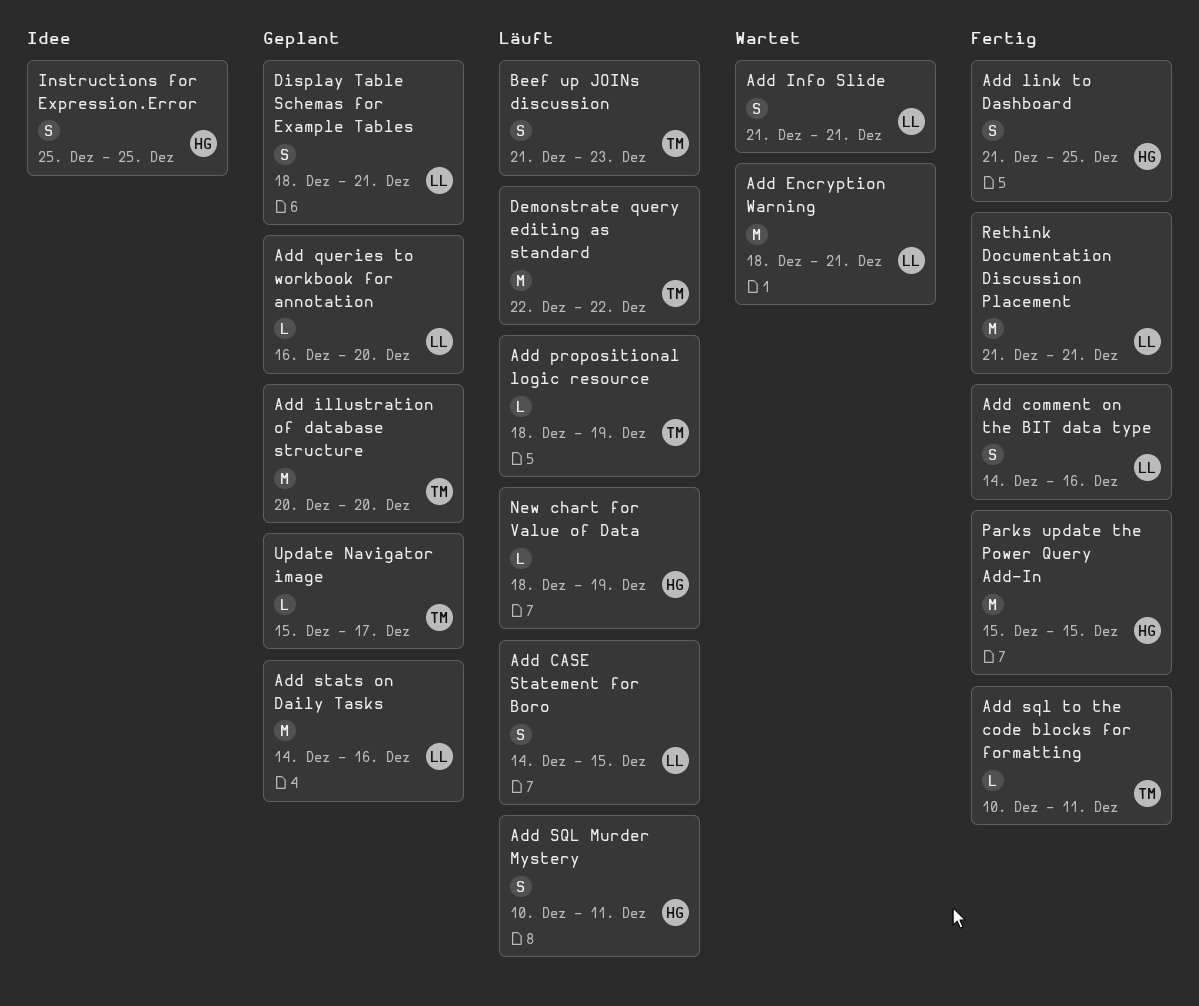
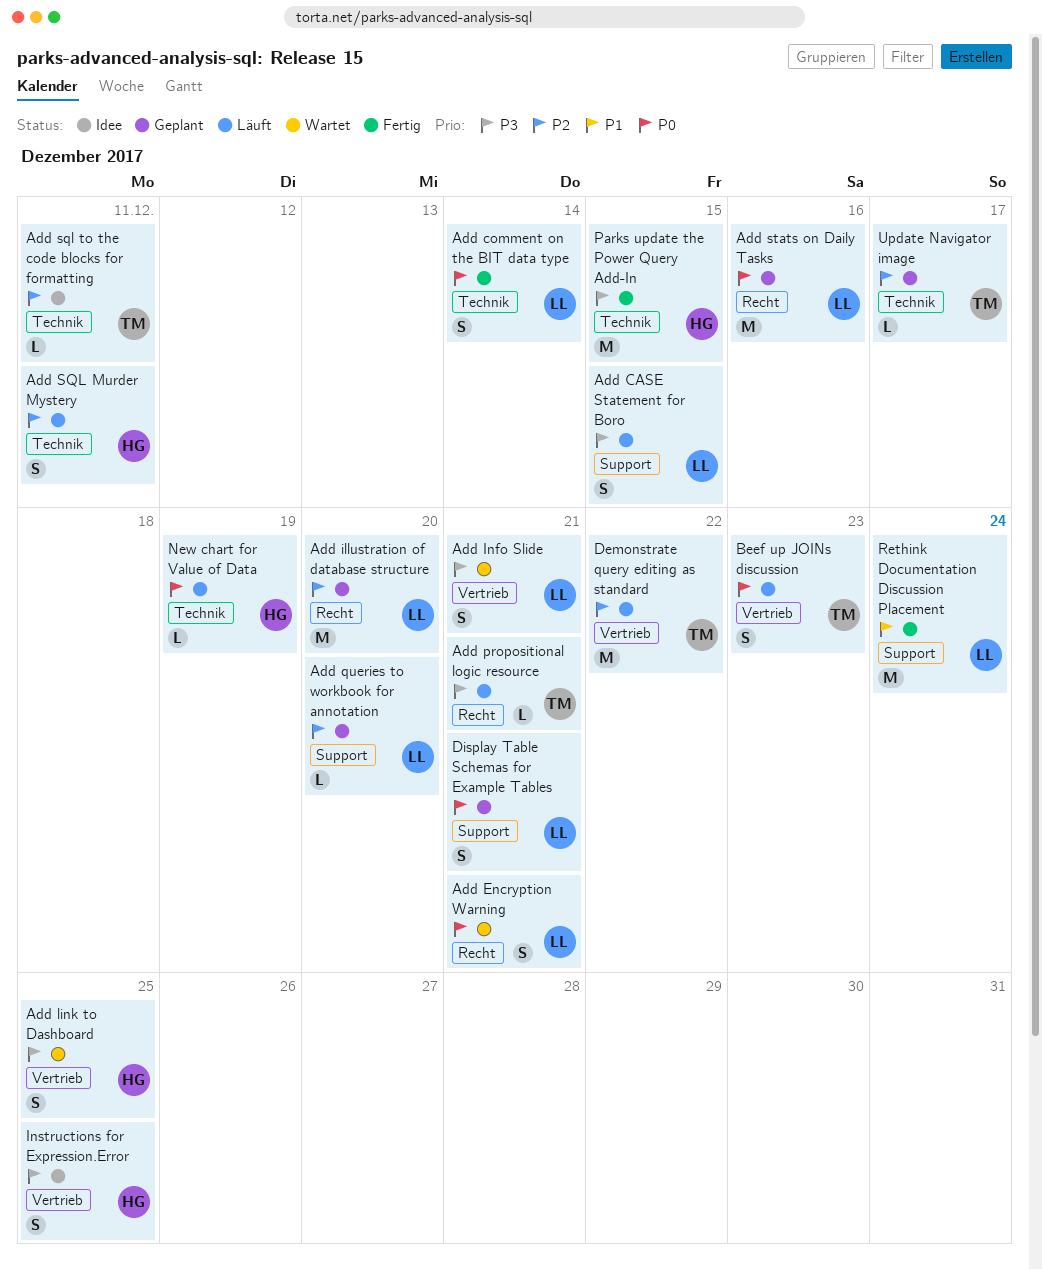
Add comment on the BIT data type, due: Dec 16 -> Dec 14
Add Encryption Warning, estimate: M -> S
Add illustration of database structure, owner: TM -> LL
Add link to Dashboard, status: Fertig -> Wartet
Add propositional logic resource, due: Dec 19 -> Dec 21
Add sql to the code blocks for formatting, status: Fertig -> Idee
Rethink Documentation Discussion Placement, due: Dec 21 -> Dec 24

